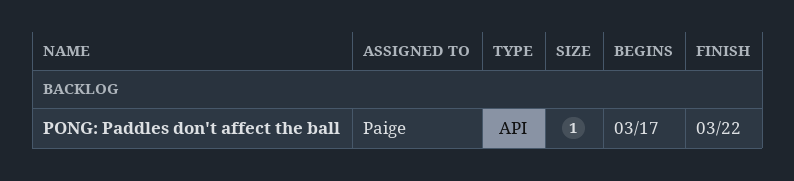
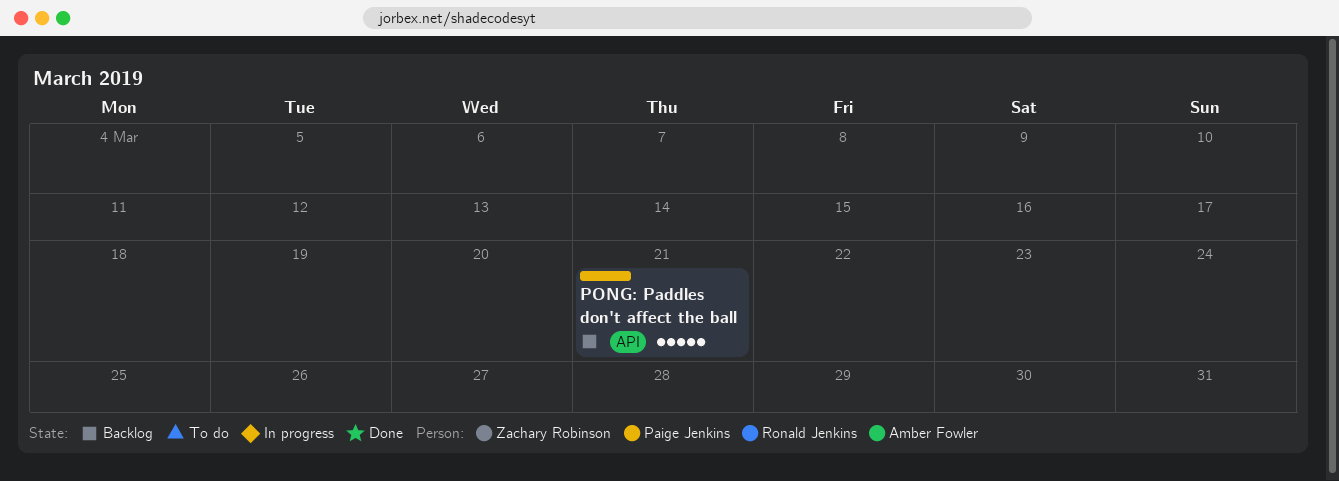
PONG: Paddles don't affect the ball, estimate: 1 -> 5
PONG: Paddles don't affect the ball, due: Mar 22 -> Mar 21

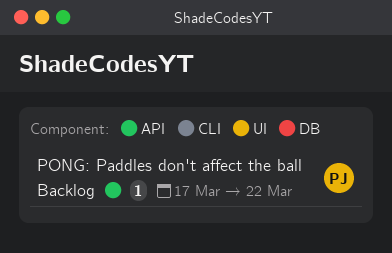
PONG: Paddles don't affect the ball, estimate: 5 -> 1
PONG: Paddles don't affect the ball, due: Mar 21 -> Mar 22

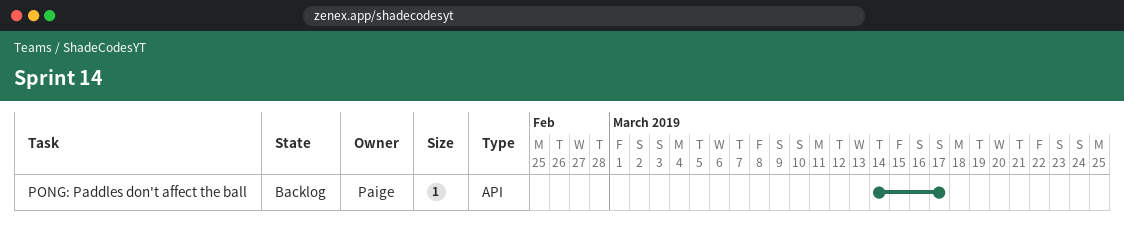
PONG: Paddles don't affect the ball, start: Mar 17 -> Mar 14
PONG: Paddles don't affect the ball, due: Mar 22 -> Mar 17

